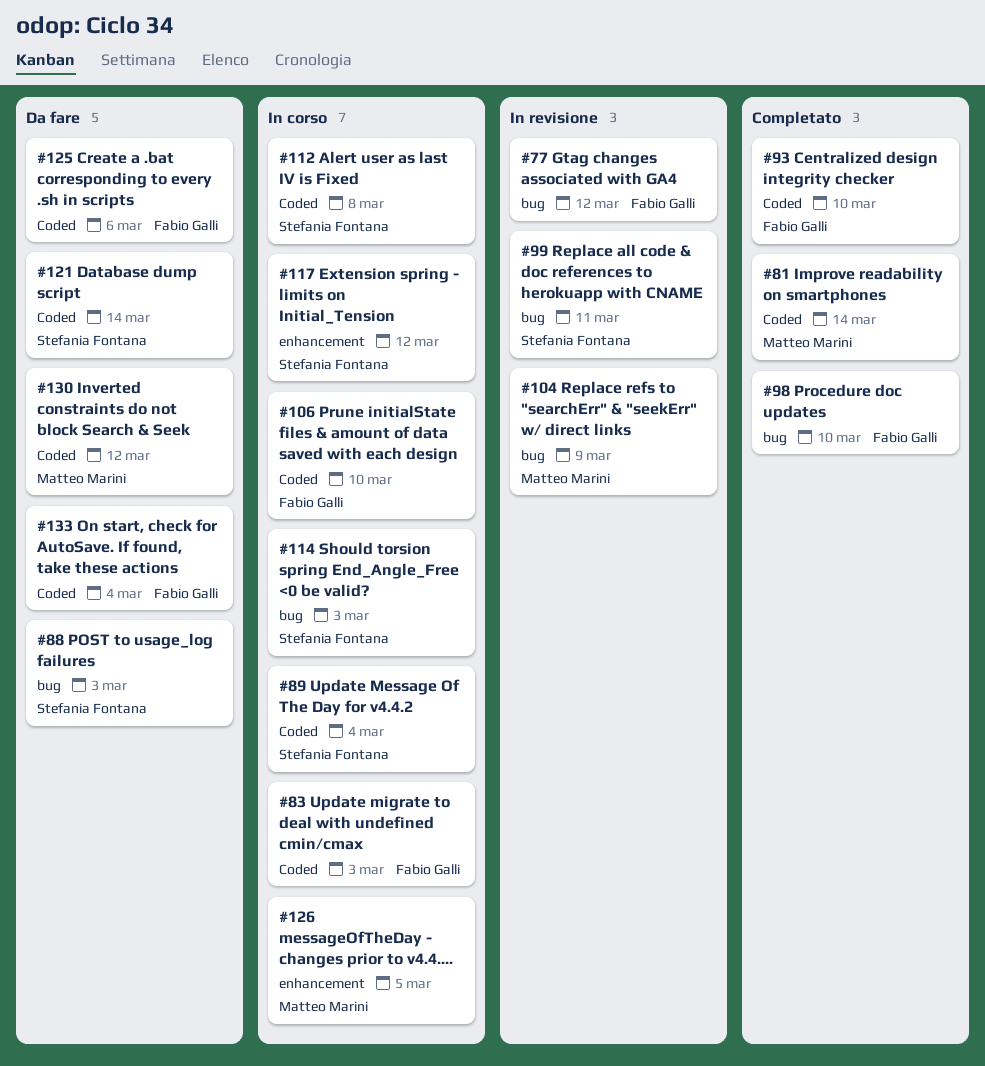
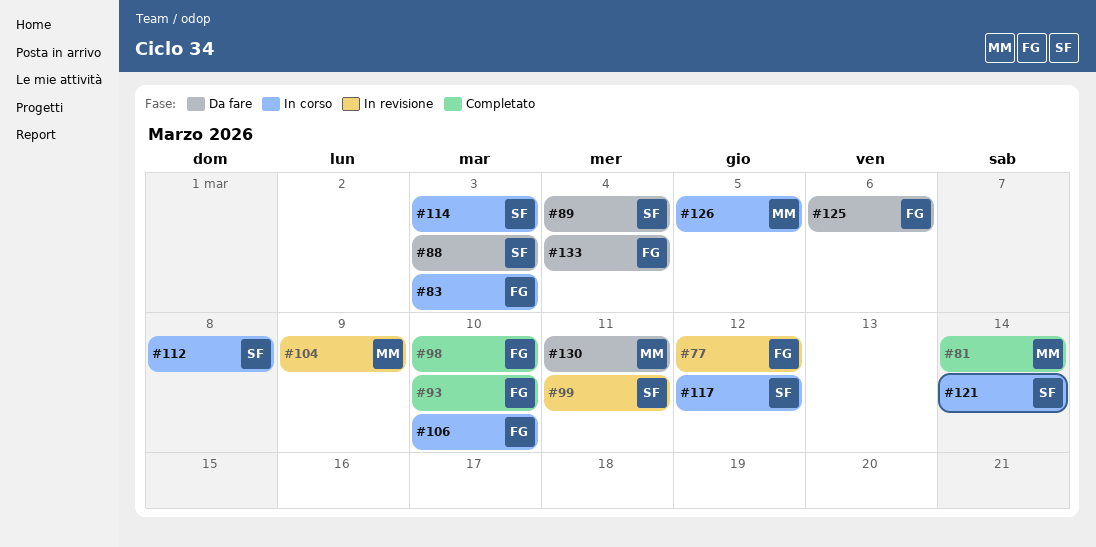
#89, status: In corso -> Da fare
#121, status: Da fare -> In corso
#130, due: Mar 12 -> Mar 11

